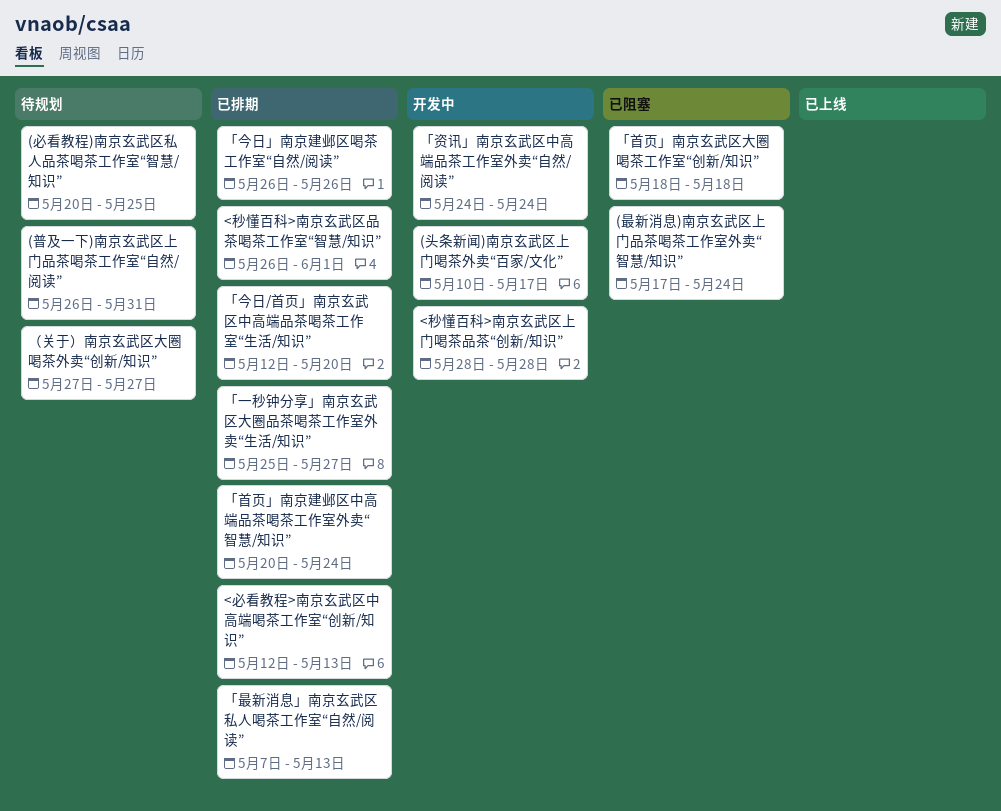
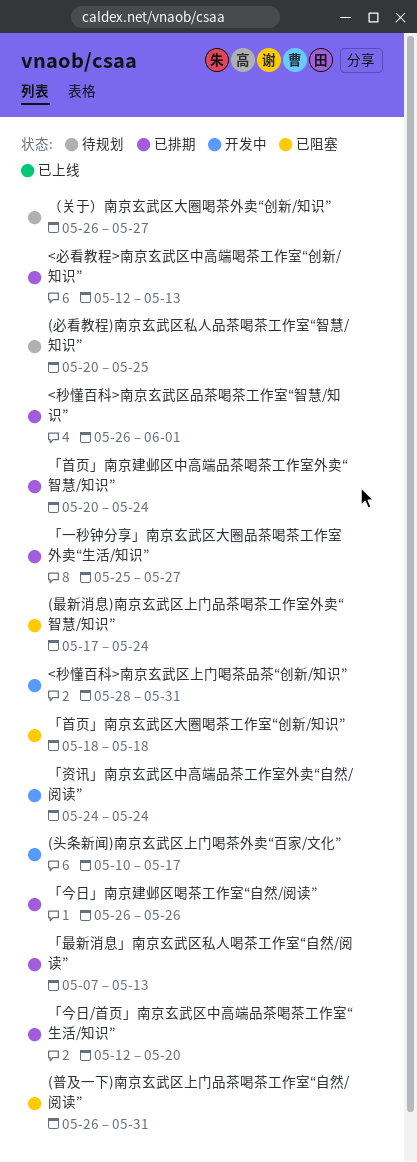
(普及一下)南京玄武区上门品茶喝茶工作室“自然/阅读”, status: 待规划 -> 已阻塞
<秒懂百科>南京玄武区上门喝茶品茶“创新/知识”, due: May 28 -> May 31
（关于）南京玄武区大圈喝茶外卖“创新/知识”, start: May 27 -> May 26

